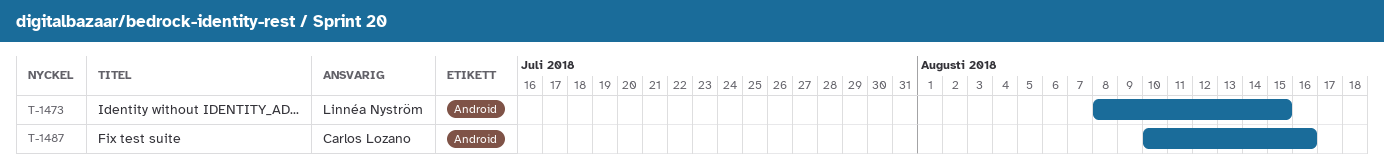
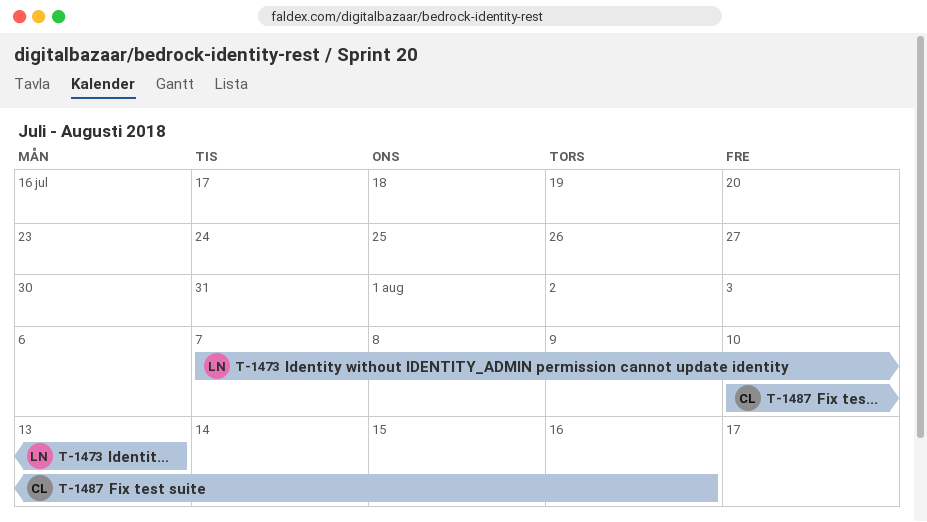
T-1473, start: Aug 8 -> Aug 7
T-1473, due: Aug 15 -> Aug 13

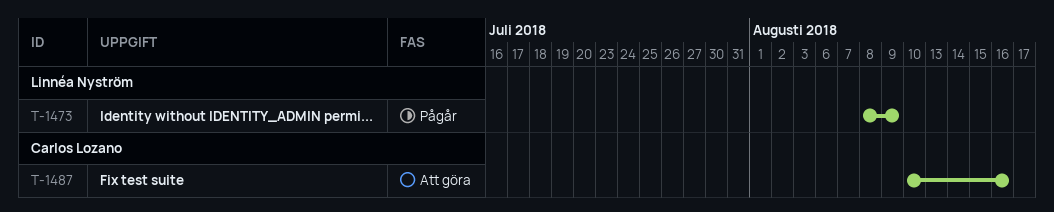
T-1473, start: Aug 7 -> Aug 8
T-1473, due: Aug 13 -> Aug 9

